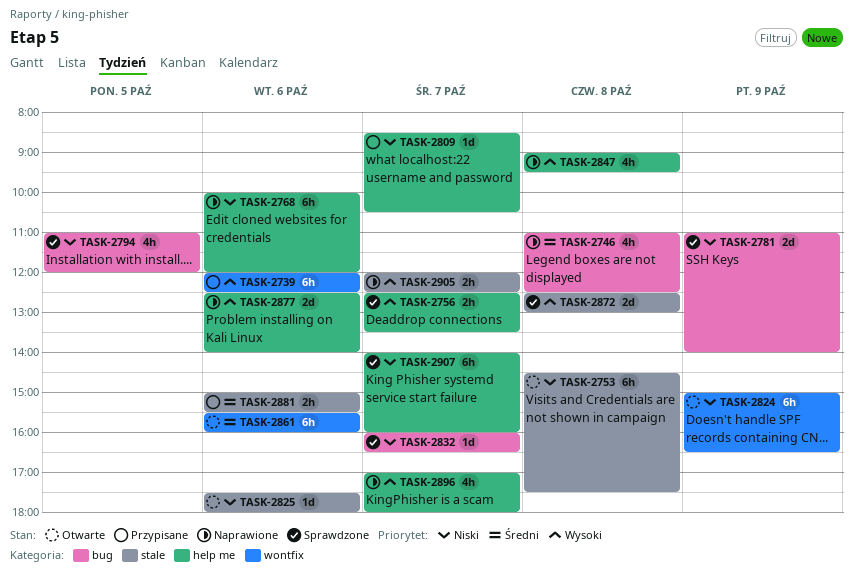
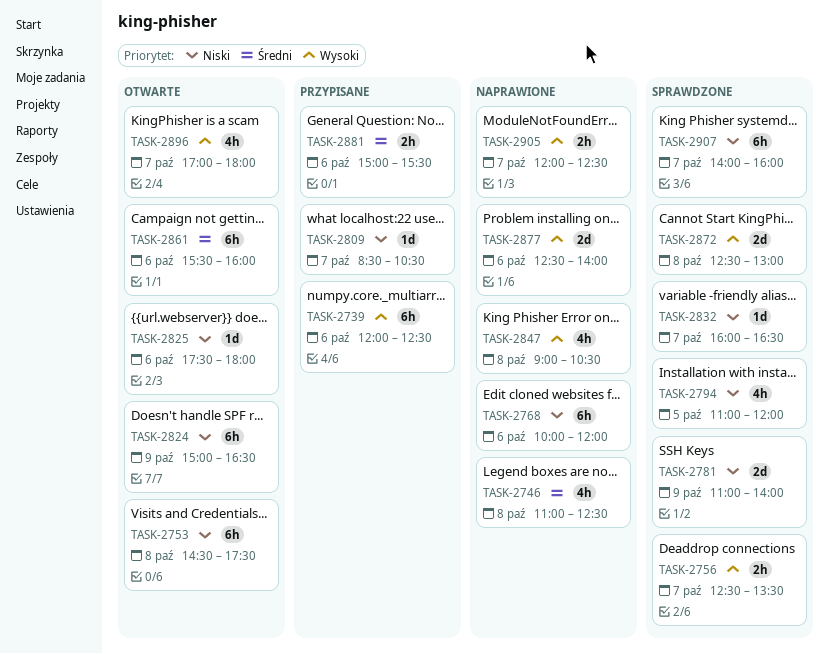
TASK-2847, ends: 09:30 -> 10:30
TASK-2896, status: Naprawione -> Otwarte

